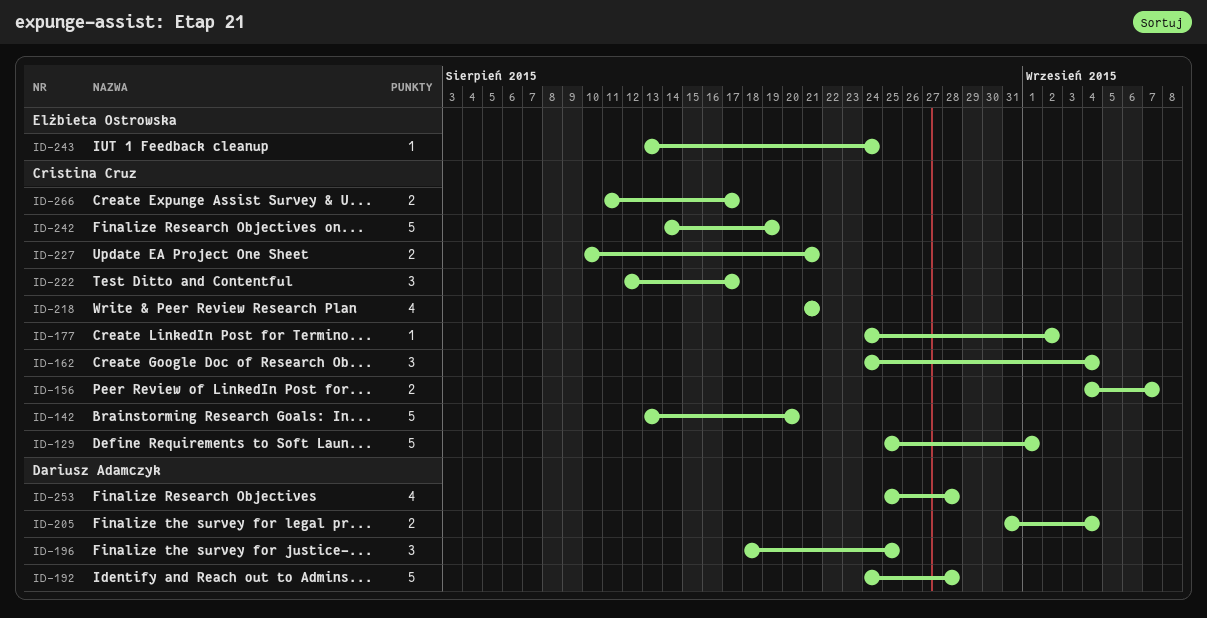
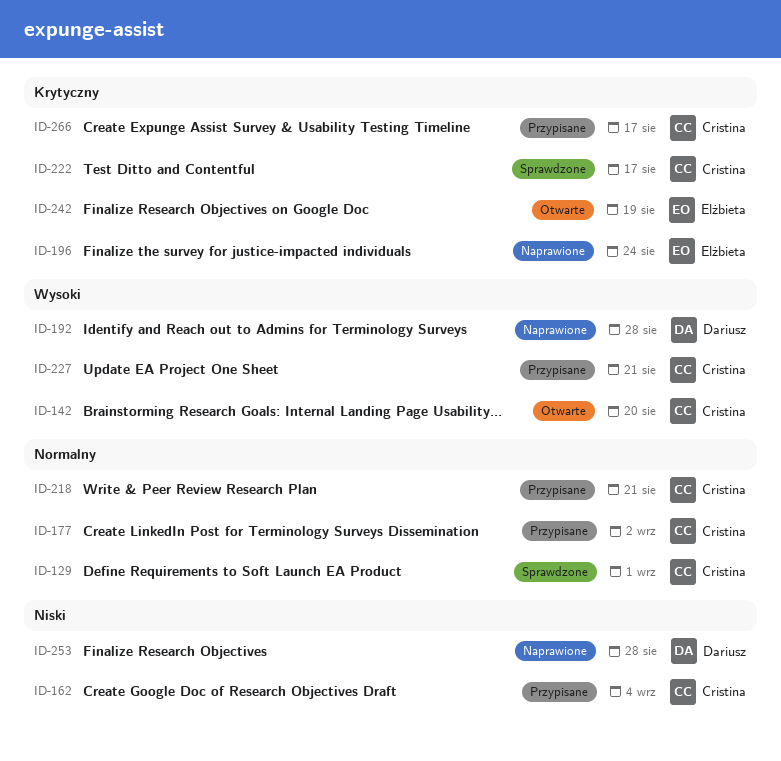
ID-156: present -> none
ID-196, owner: Dariusz Adamczyk -> Elżbieta Ostrowska
ID-196, due: Aug 25 -> Aug 24
ID-205: present -> none
ID-242, owner: Cristina Cruz -> Elżbieta Ostrowska
ID-243: present -> none

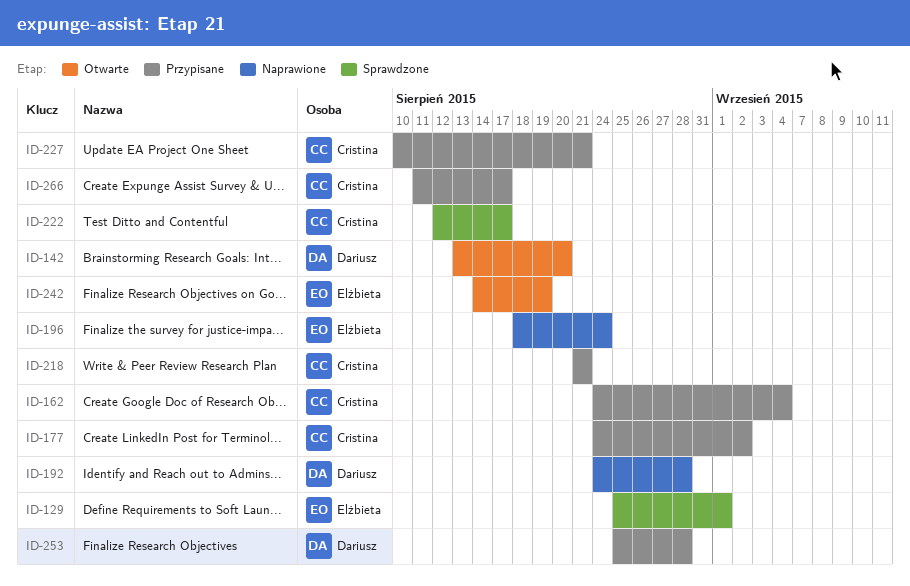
ID-129, owner: Cristina -> Elżbieta
ID-142, owner: Cristina -> Dariusz
ID-253, status: Naprawione -> Przypisane

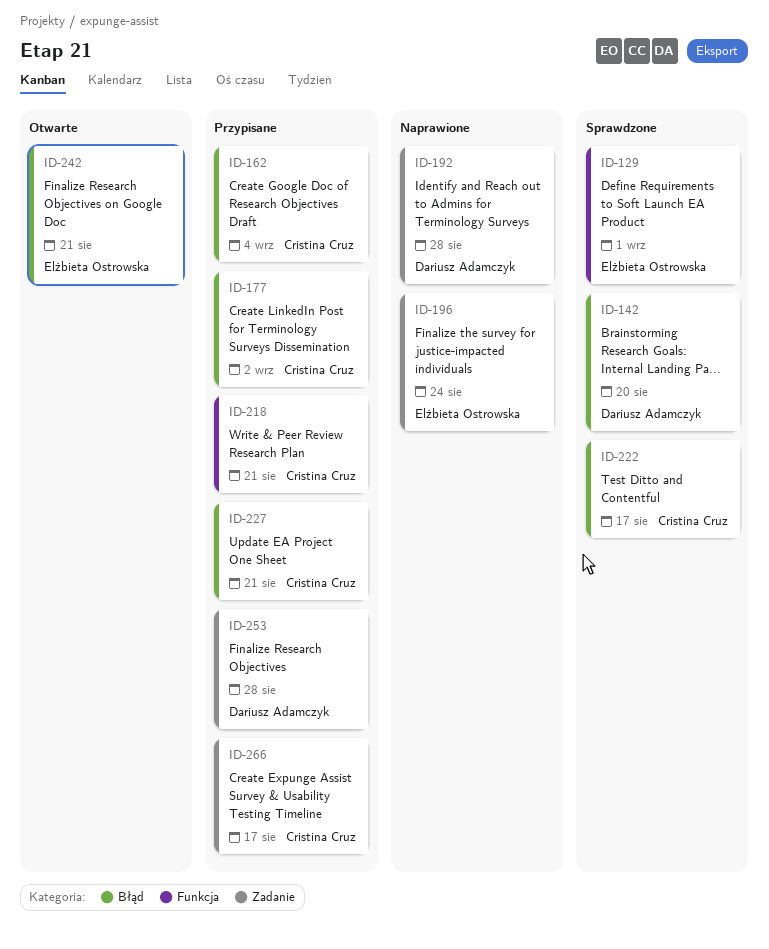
ID-142, status: Otwarte -> Sprawdzone
ID-242, due: Aug 19 -> Aug 21

